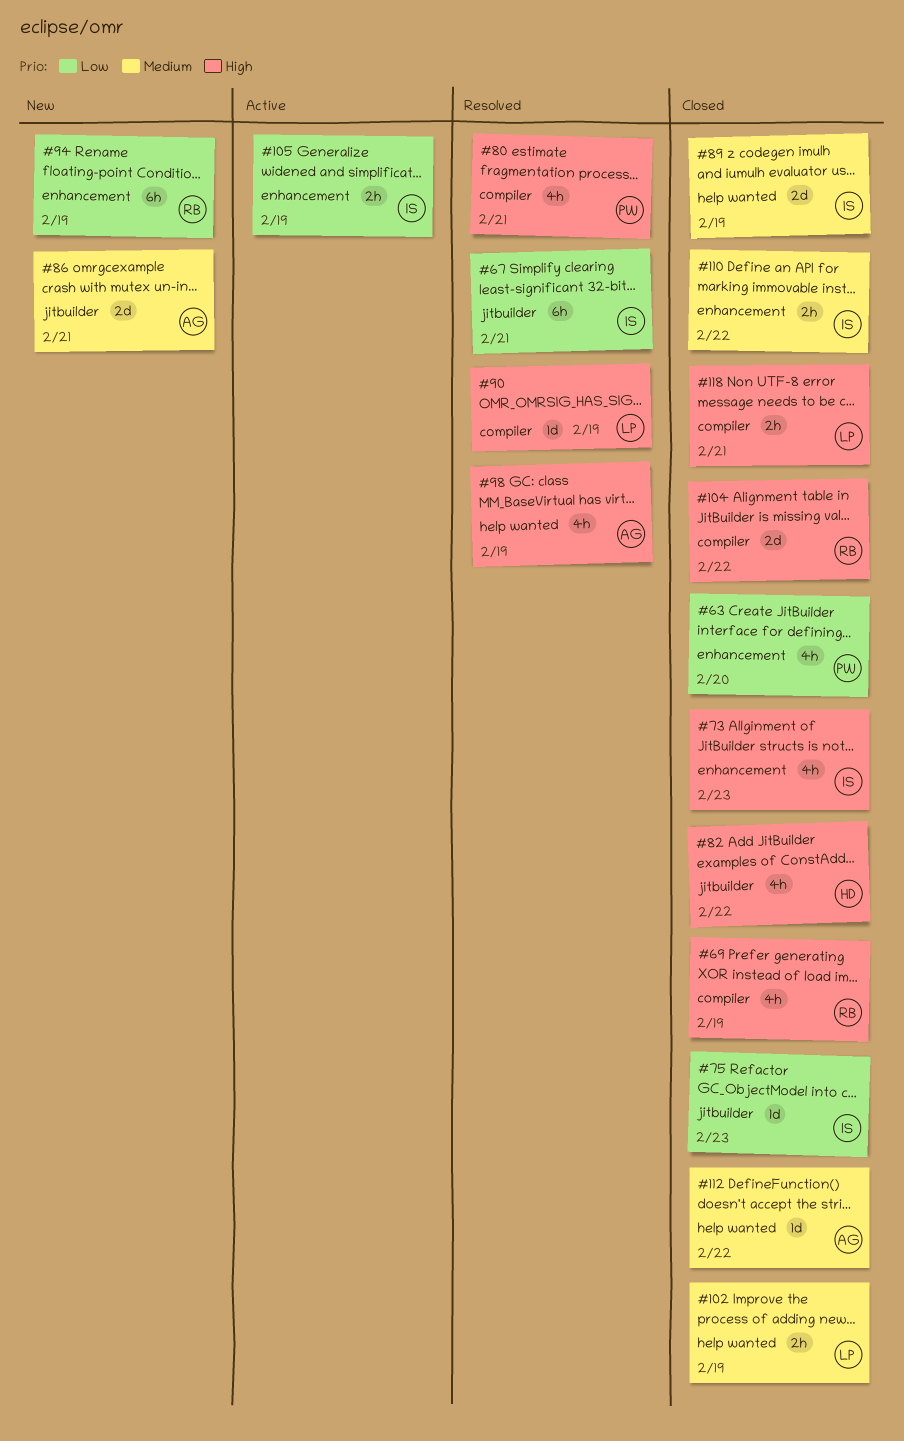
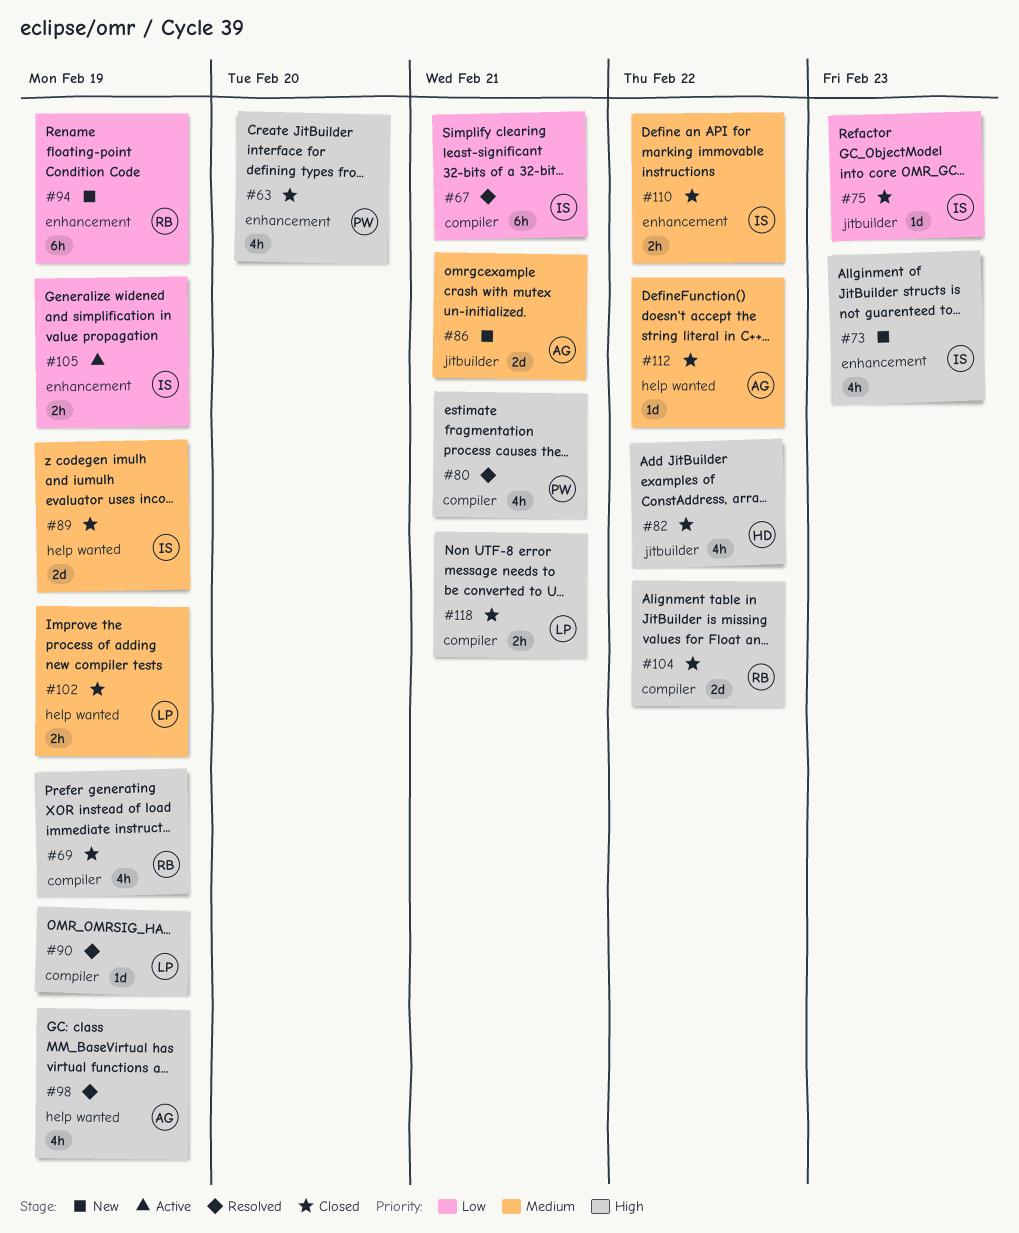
#63, priority: Low -> High
#67, label: jitbuilder -> compiler
#73, status: Closed -> New

